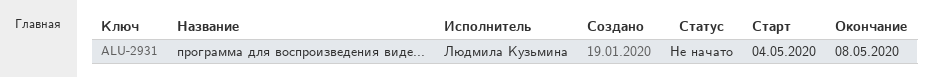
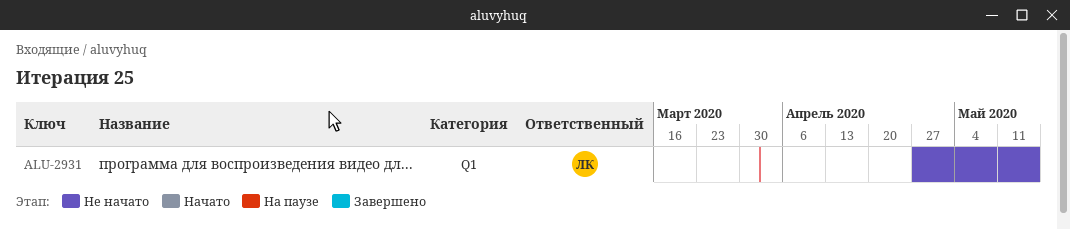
ALU-2931, start: May 4 -> Apr 27
ALU-2931, due: May 8 -> May 15

